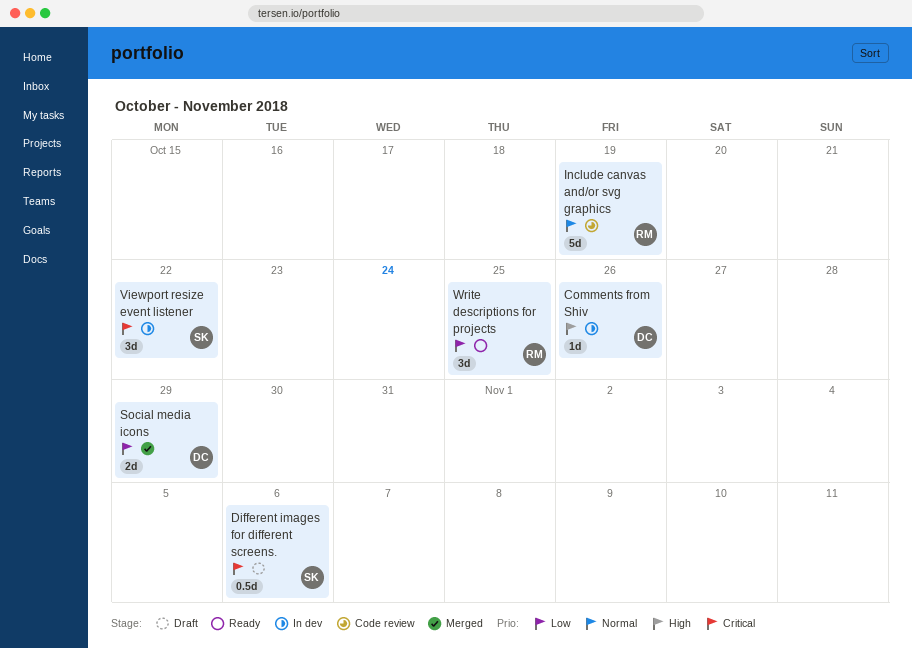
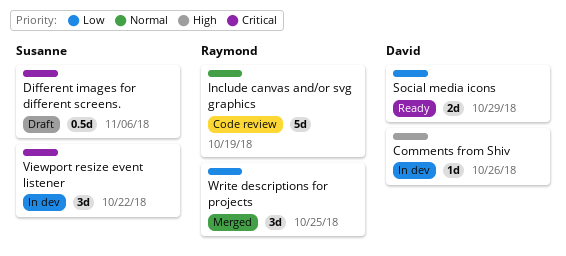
Social media icons, status: Merged -> Ready
Write descriptions for projects, status: Ready -> Merged

